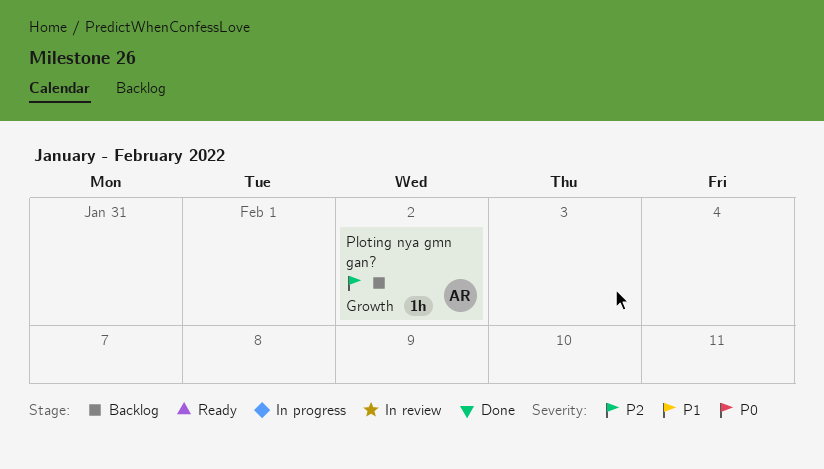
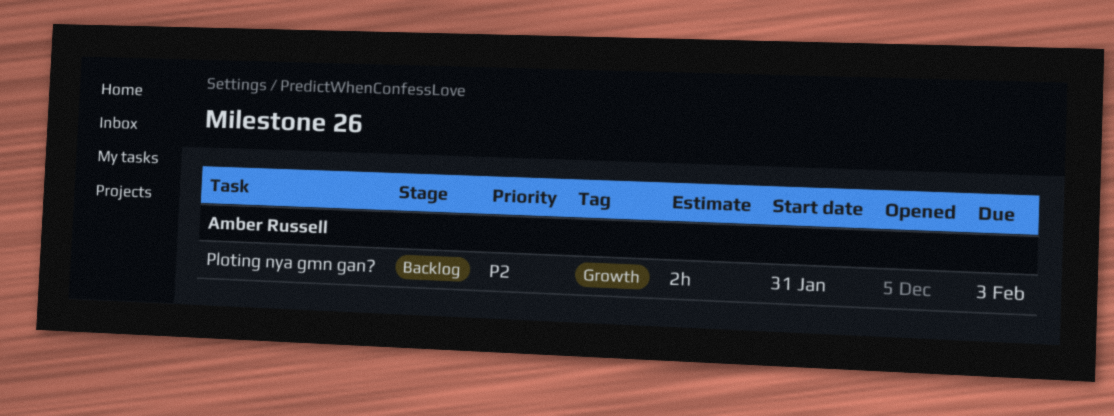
Ploting nya gmn gan?, estimate: 1h -> 2h
Ploting nya gmn gan?, due: Feb 2 -> Feb 3

